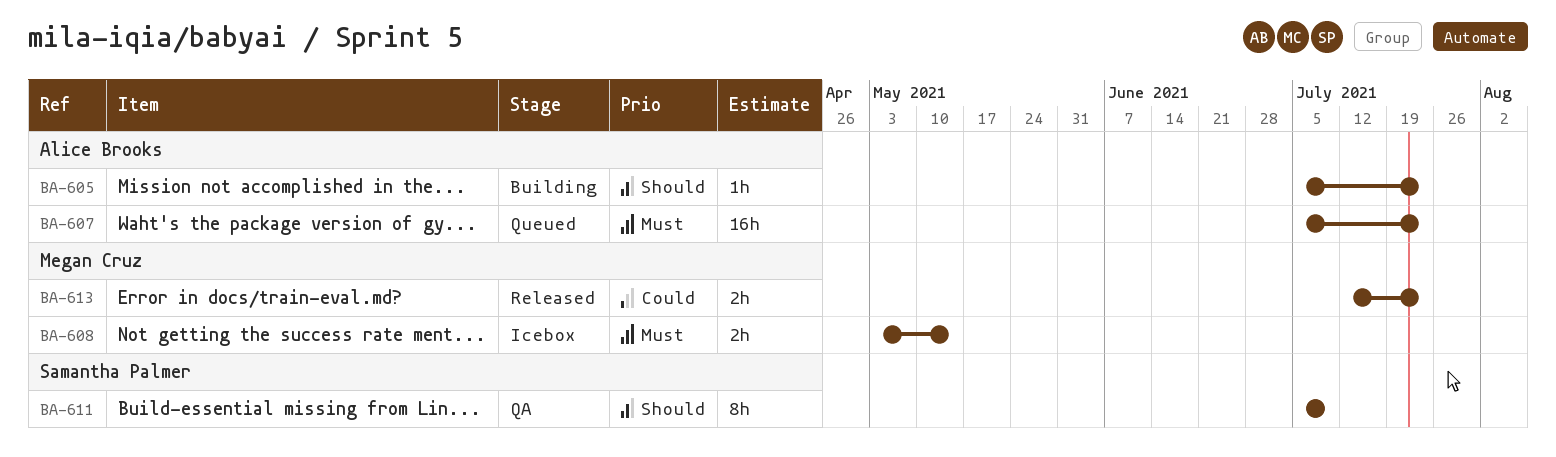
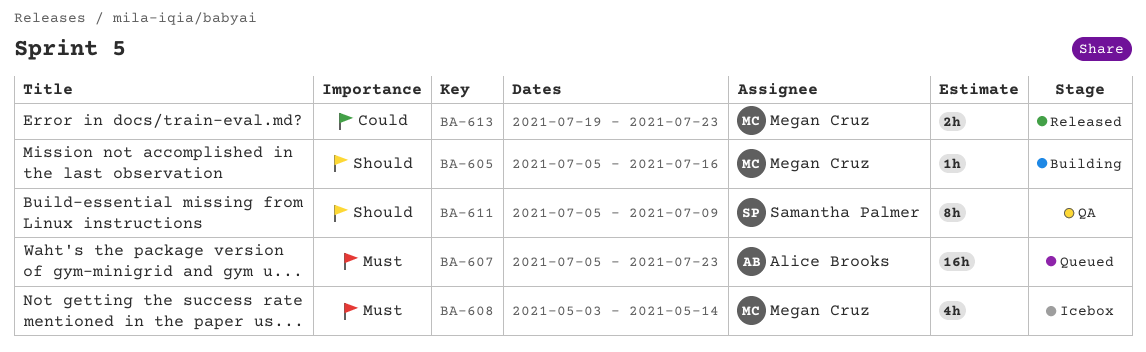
BA-605, owner: Alice Brooks -> Megan Cruz
BA-605, due: Jul 23 -> Jul 16
BA-608, estimate: 2h -> 4h
BA-613, start: Jul 12 -> Jul 19

